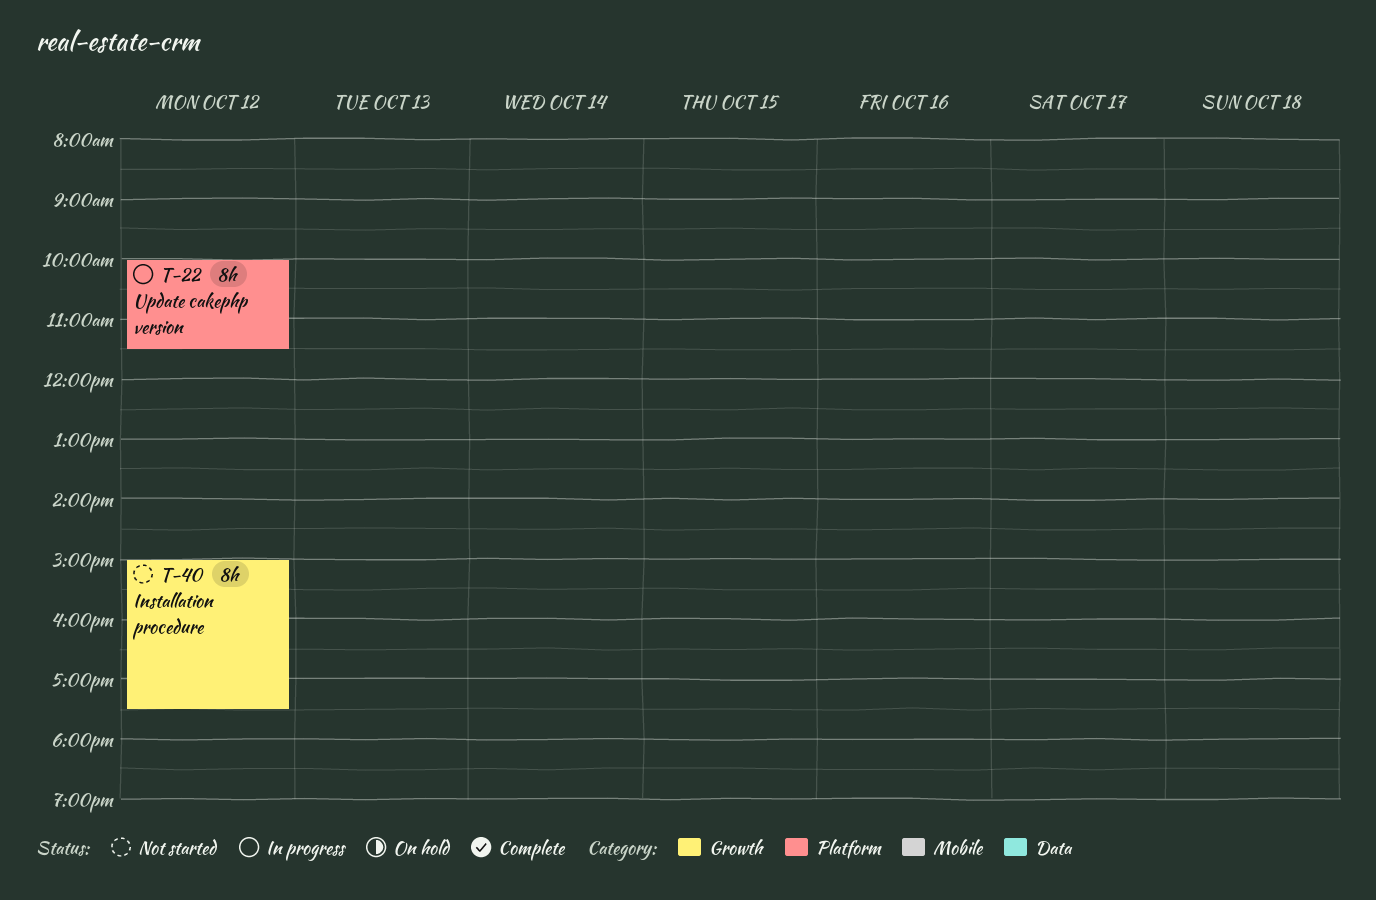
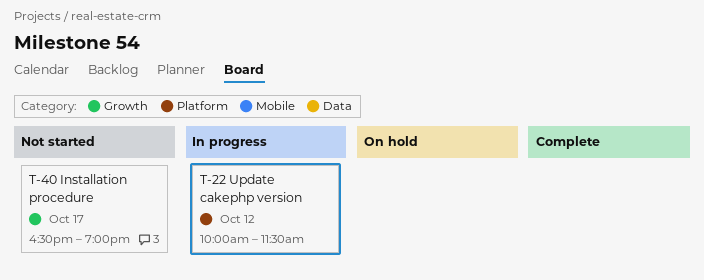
T-40, day: Oct 12 -> Oct 17
T-40, begins: 15:00 -> 16:30
T-40, ends: 17:30 -> 19:00

